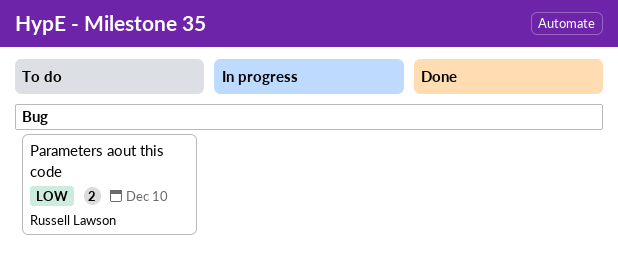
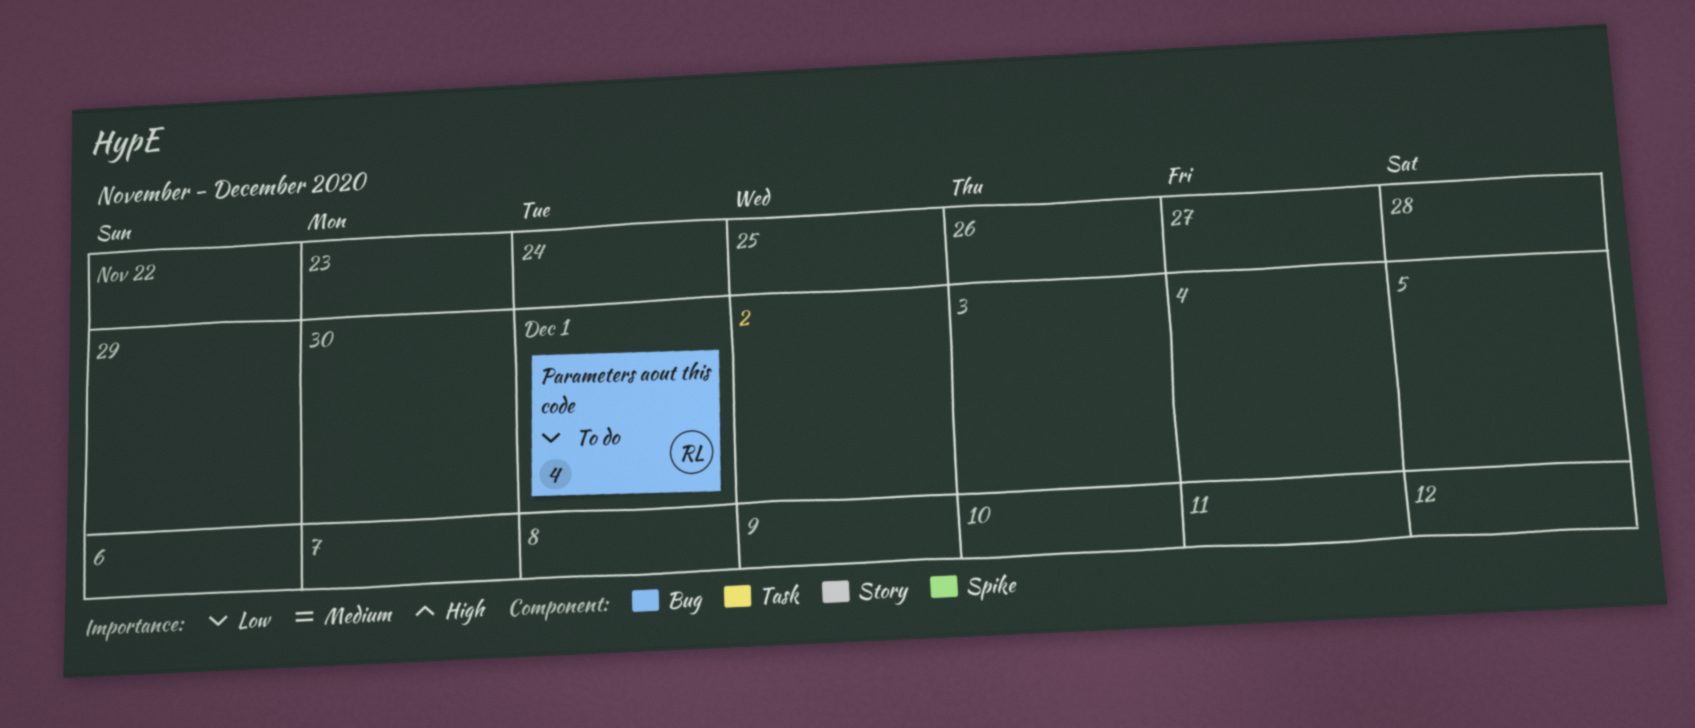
Parameters aout this code, estimate: 2 -> 4
Parameters aout this code, due: Dec 10 -> Dec 1

